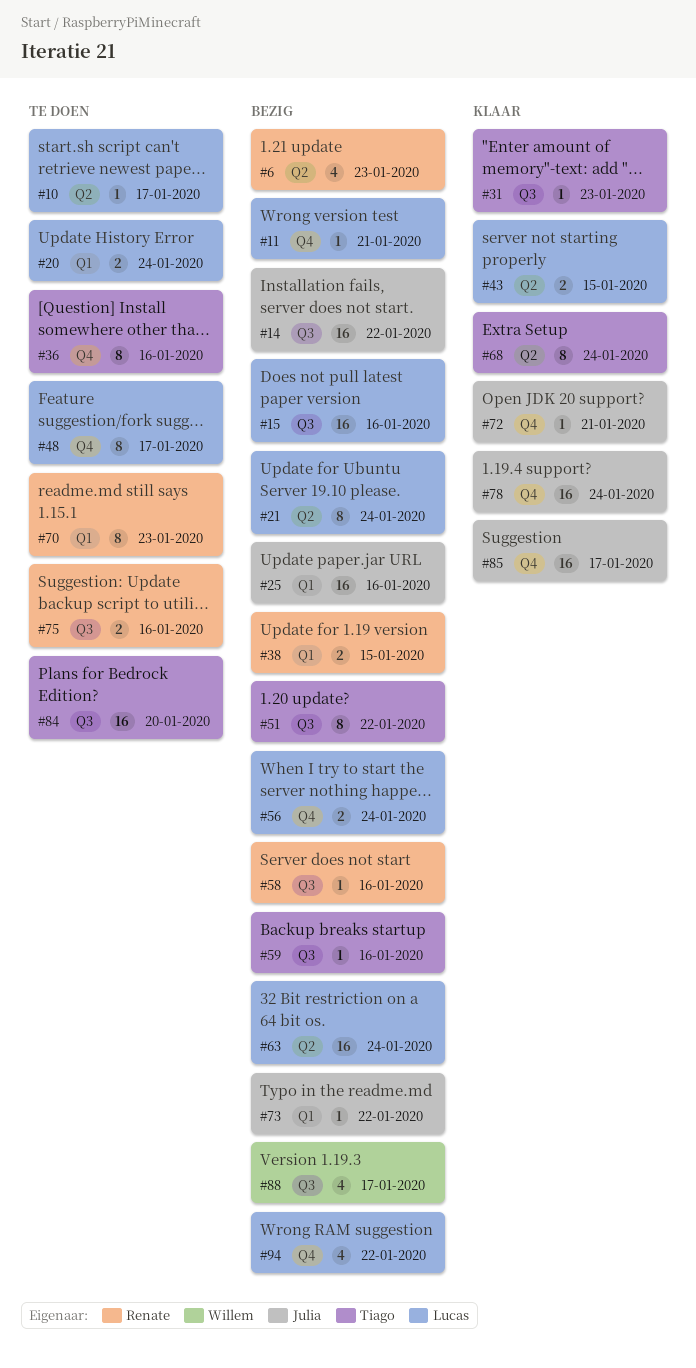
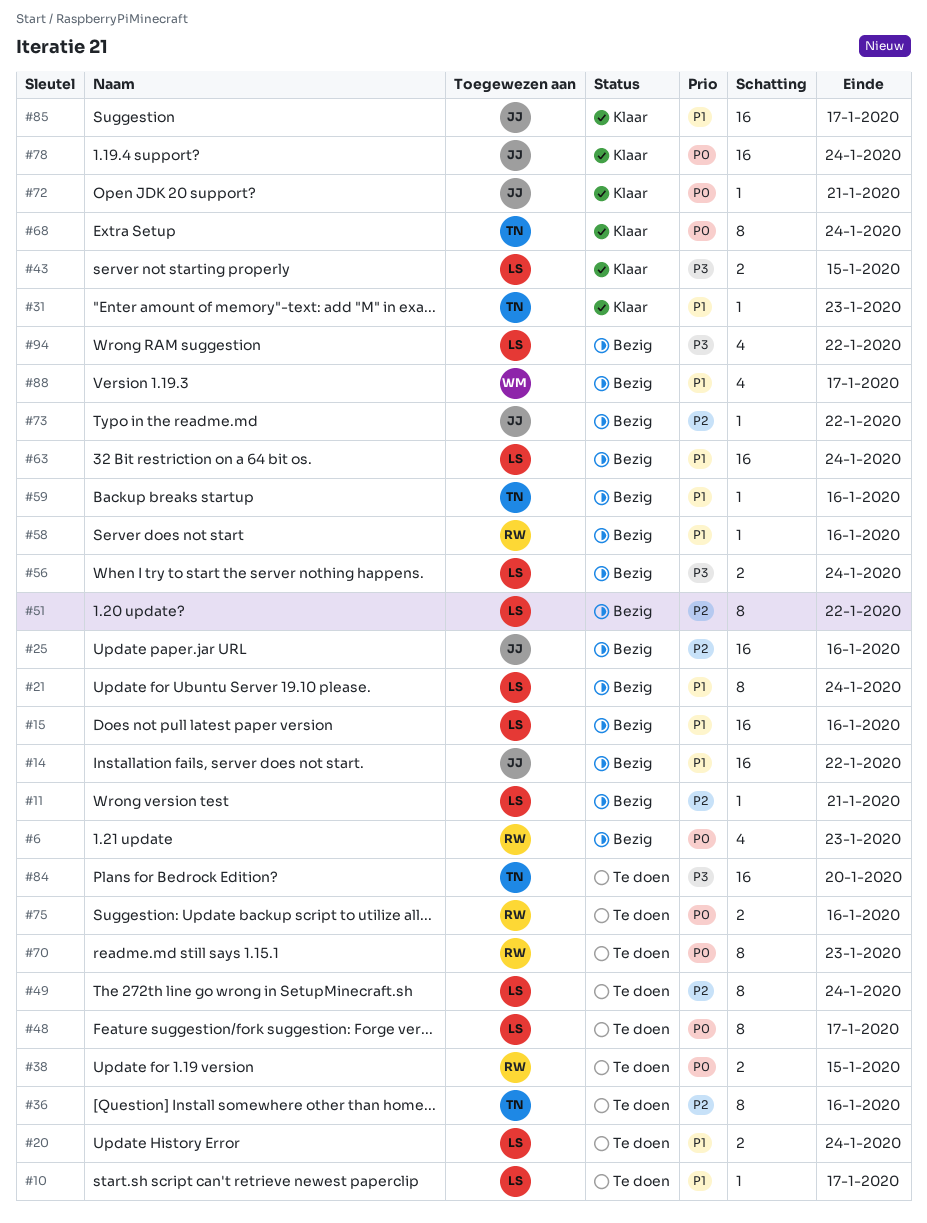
#38, status: Bezig -> Te doen
#49: none -> present
#51, owner: Tiago -> Lucas

